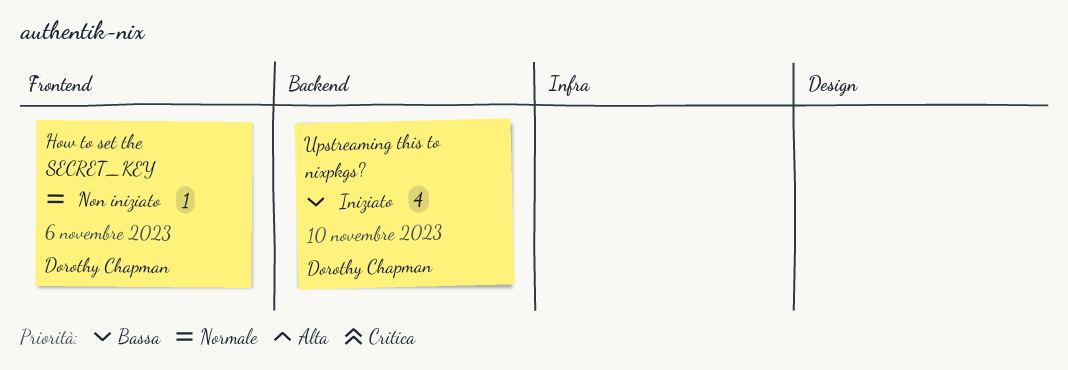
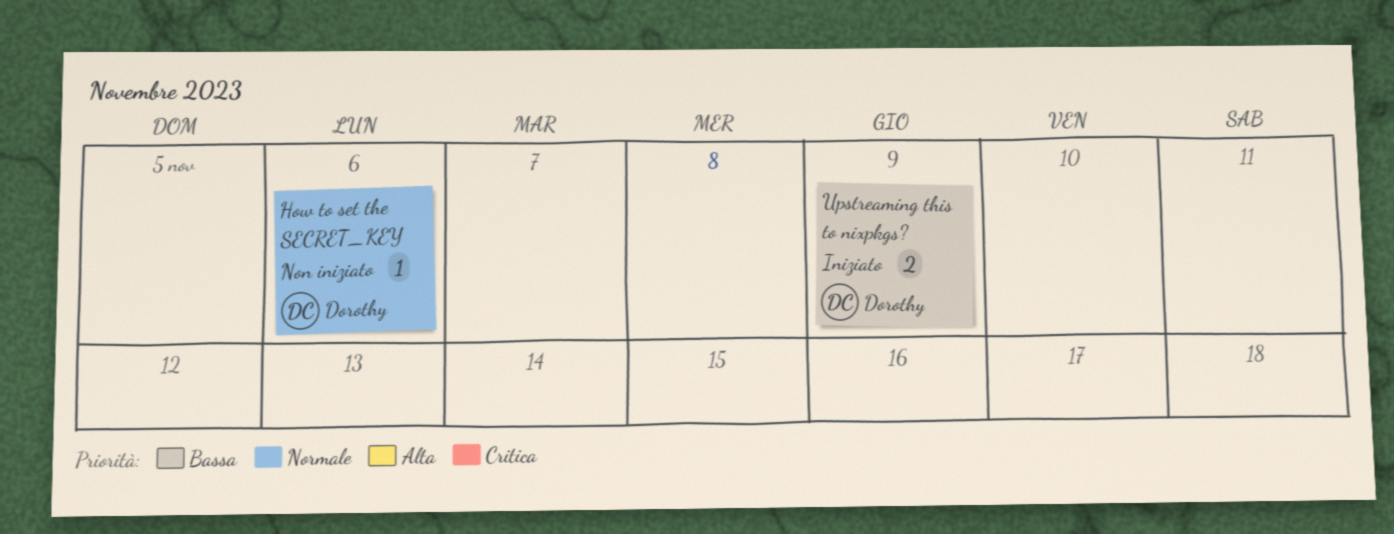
Upstreaming this to nixpkgs?, estimate: 4 -> 2
Upstreaming this to nixpkgs?, due: Nov 10 -> Nov 9

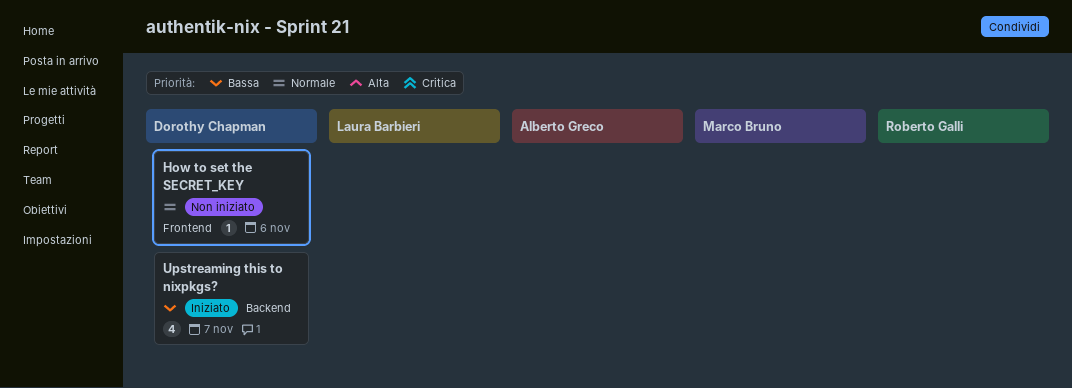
Upstreaming this to nixpkgs?, estimate: 2 -> 4
Upstreaming this to nixpkgs?, due: Nov 9 -> Nov 7

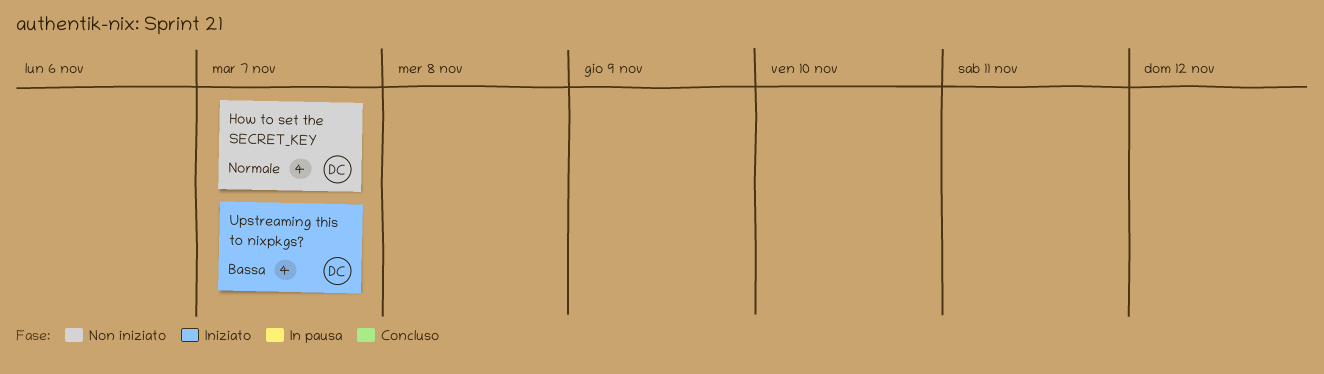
How to set the SECRET_KEY, estimate: 1 -> 4
How to set the SECRET_KEY, due: Nov 6 -> Nov 7

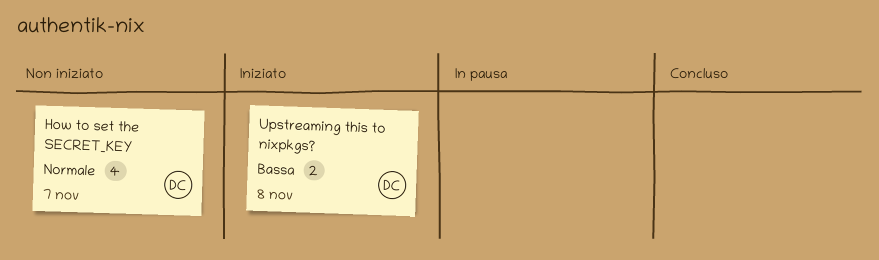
Upstreaming this to nixpkgs?, estimate: 4 -> 2
Upstreaming this to nixpkgs?, due: Nov 7 -> Nov 8

